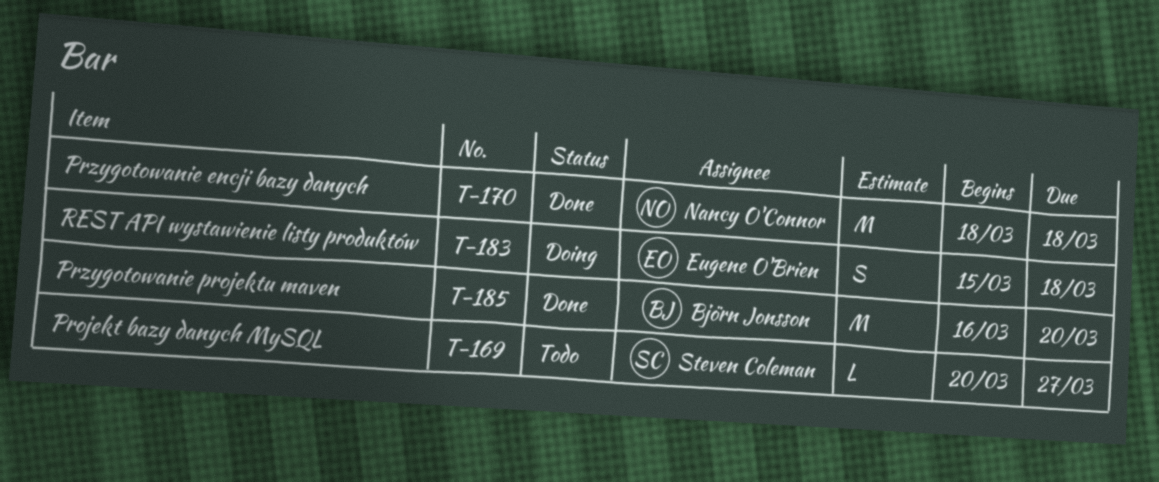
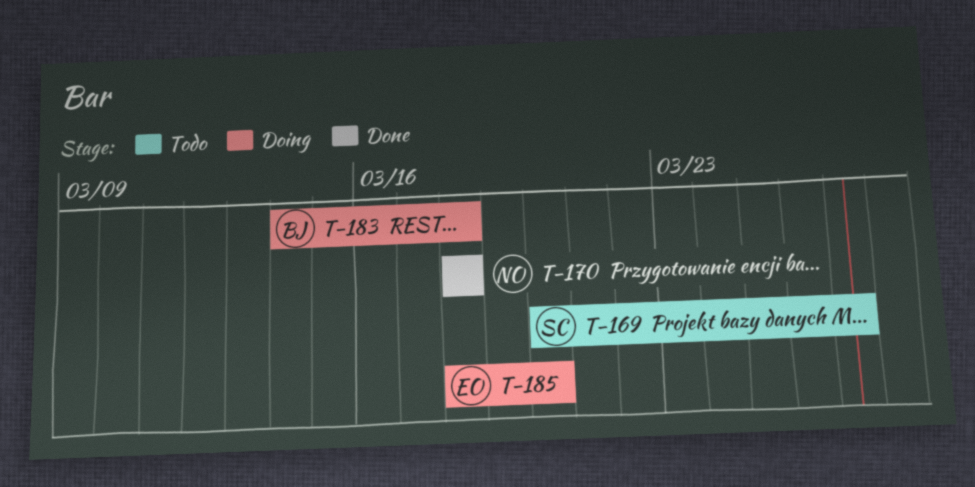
T-183, owner: Eugene O'Brien -> Björn Jonsson
T-183, start: Mar 15 -> Mar 14
T-185, status: Done -> Doing
T-185, owner: Björn Jonsson -> Eugene O'Brien
T-185, start: Mar 16 -> Mar 18

